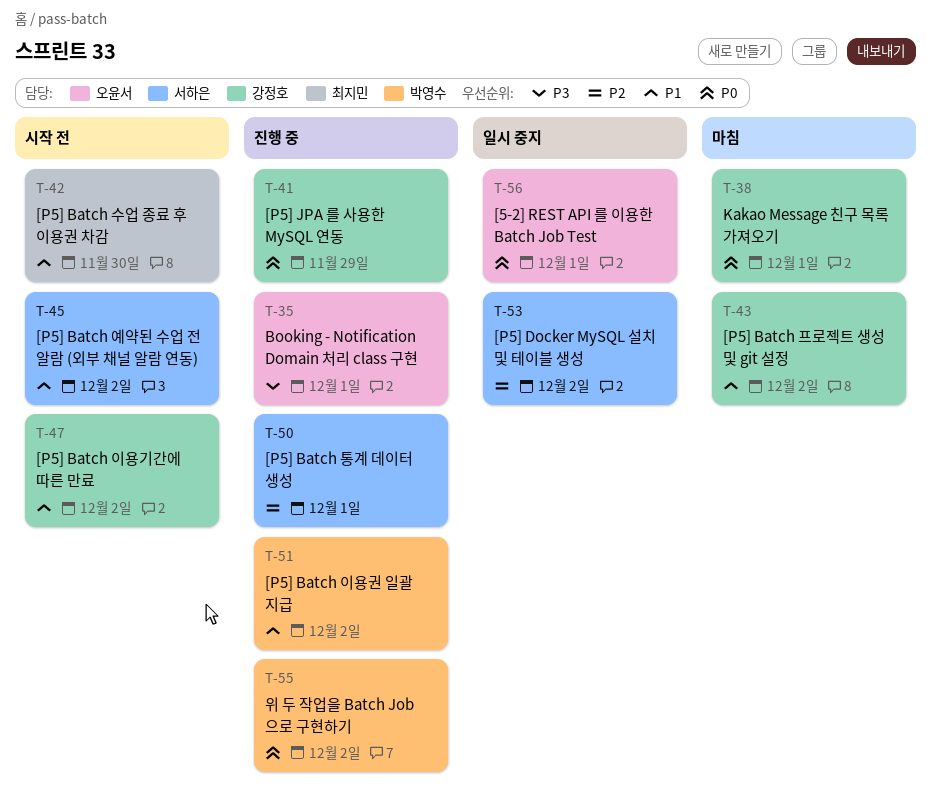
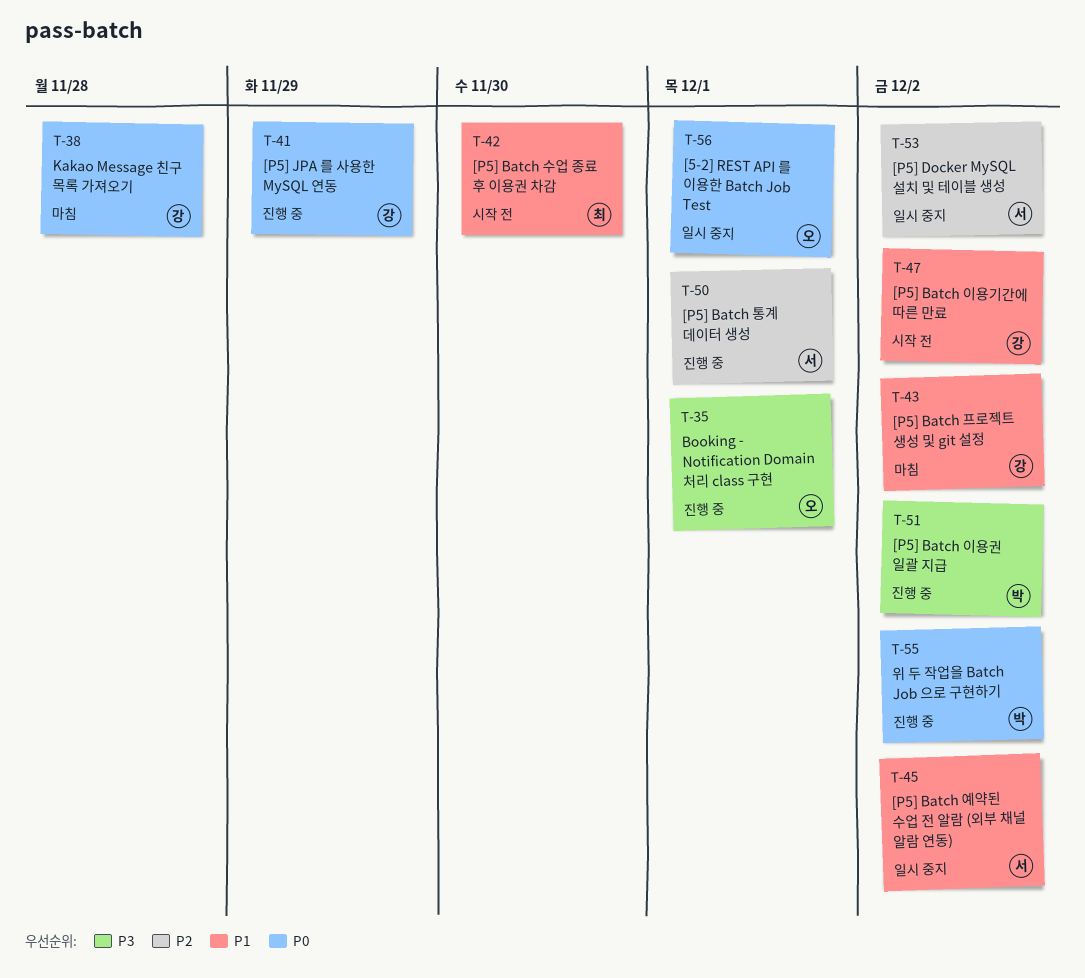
T-38, due: Dec 1 -> Nov 28
T-45, status: 시작 전 -> 일시 중지
T-51, priority: P1 -> P3

